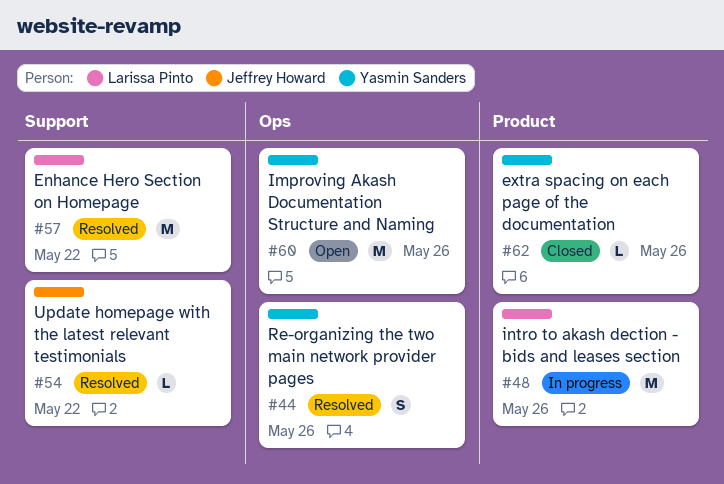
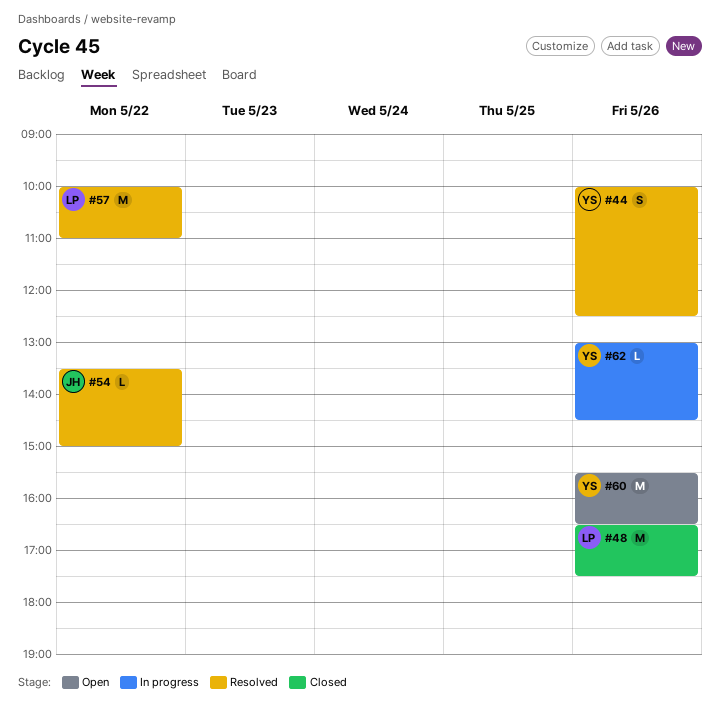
#48, status: In progress -> Closed
#62, status: Closed -> In progress

